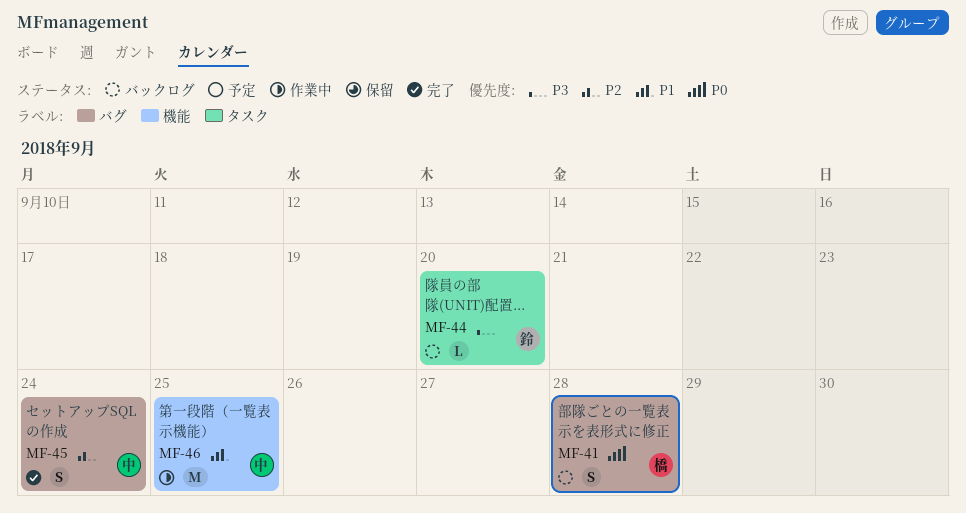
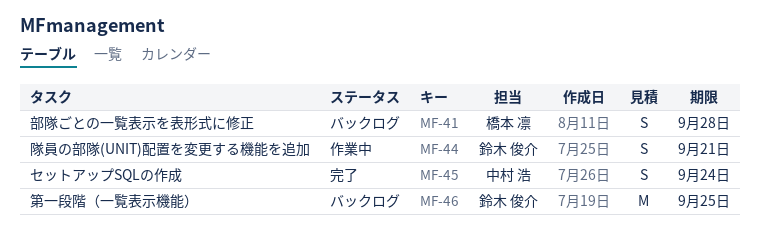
MF-44, status: バックログ -> 作業中
MF-44, estimate: L -> S
MF-44, due: Sep 20 -> Sep 21
MF-46, status: 作業中 -> バックログ
MF-46, owner: 中村 浩 -> 鈴木 俊介

